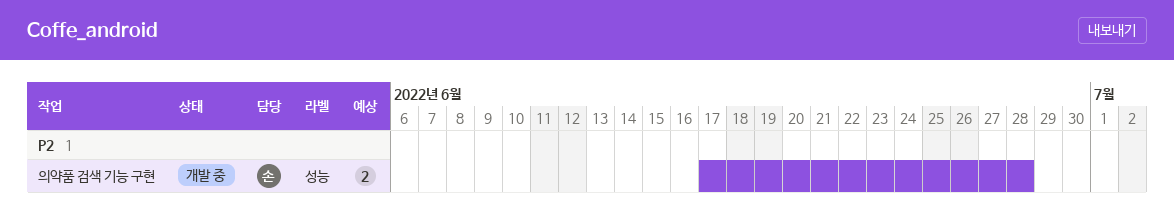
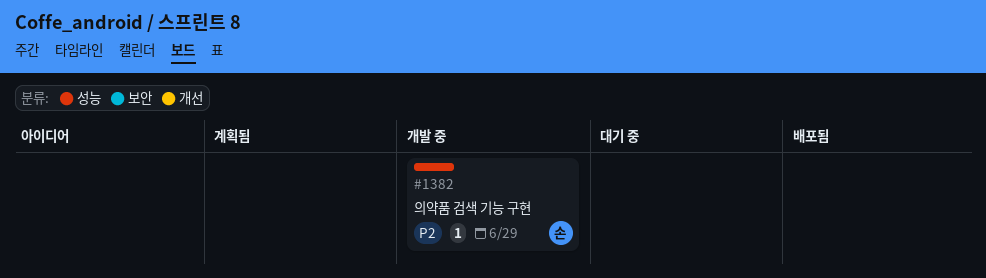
의약품 검색 기능 구현, estimate: 2 -> 1
의약품 검색 기능 구현, due: Jun 28 -> Jun 29

